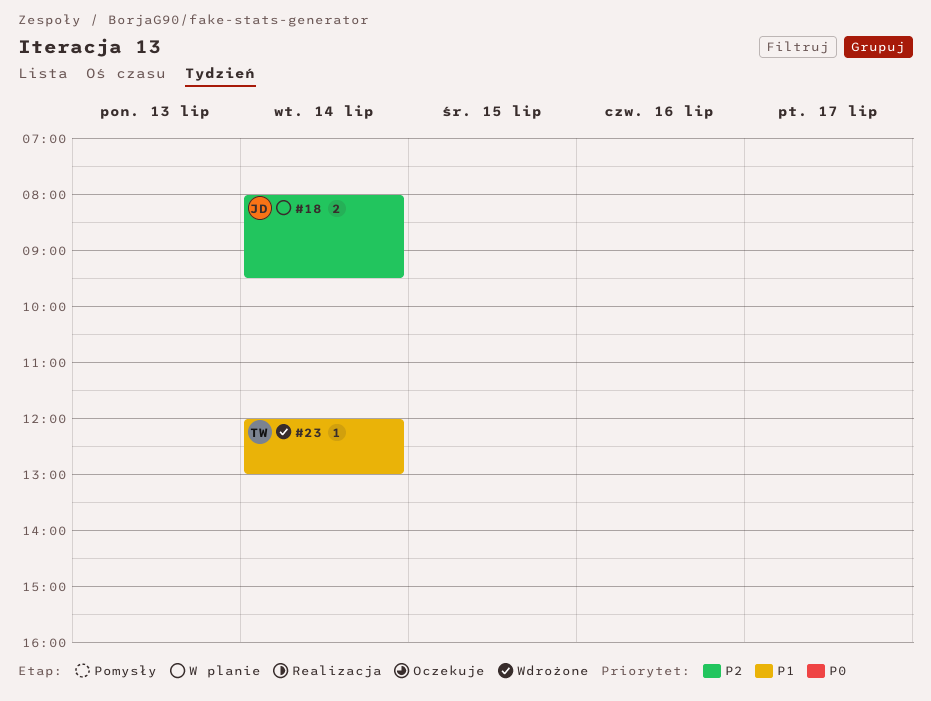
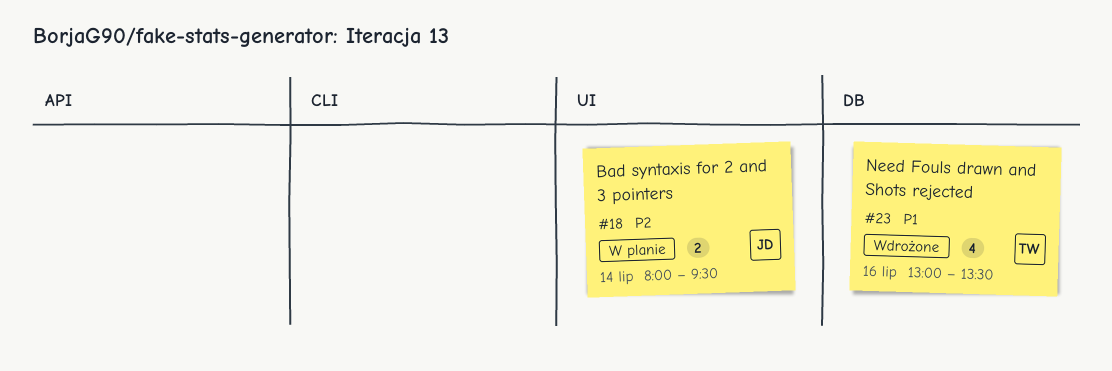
#23, estimate: 1 -> 4
#23, day: Jul 14 -> Jul 16
#23, begins: 12:00 -> 13:00
#23, ends: 13:00 -> 13:30

